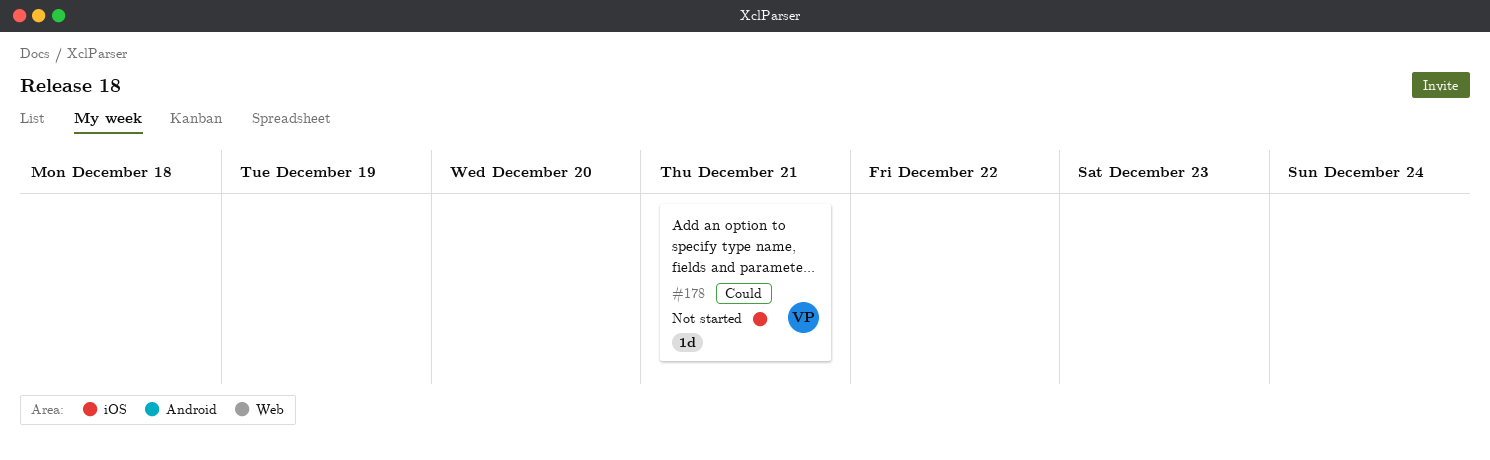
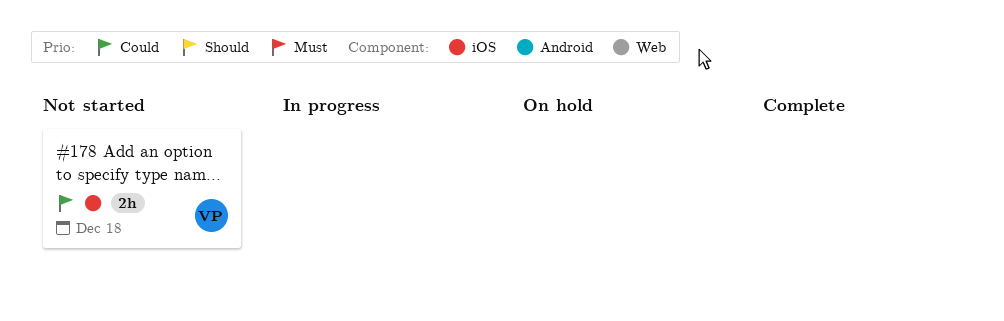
#178, estimate: 1d -> 2h
#178, due: Dec 21 -> Dec 18

